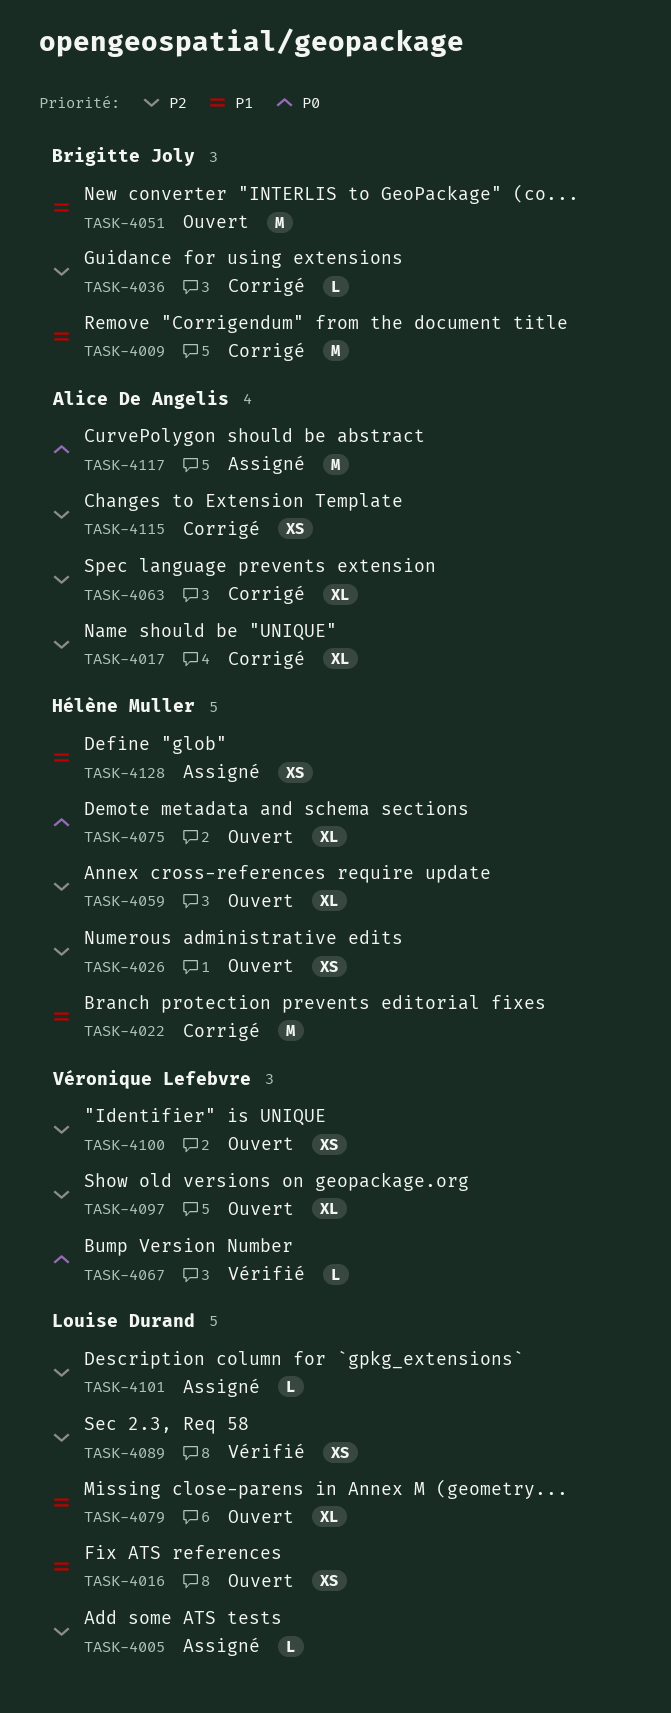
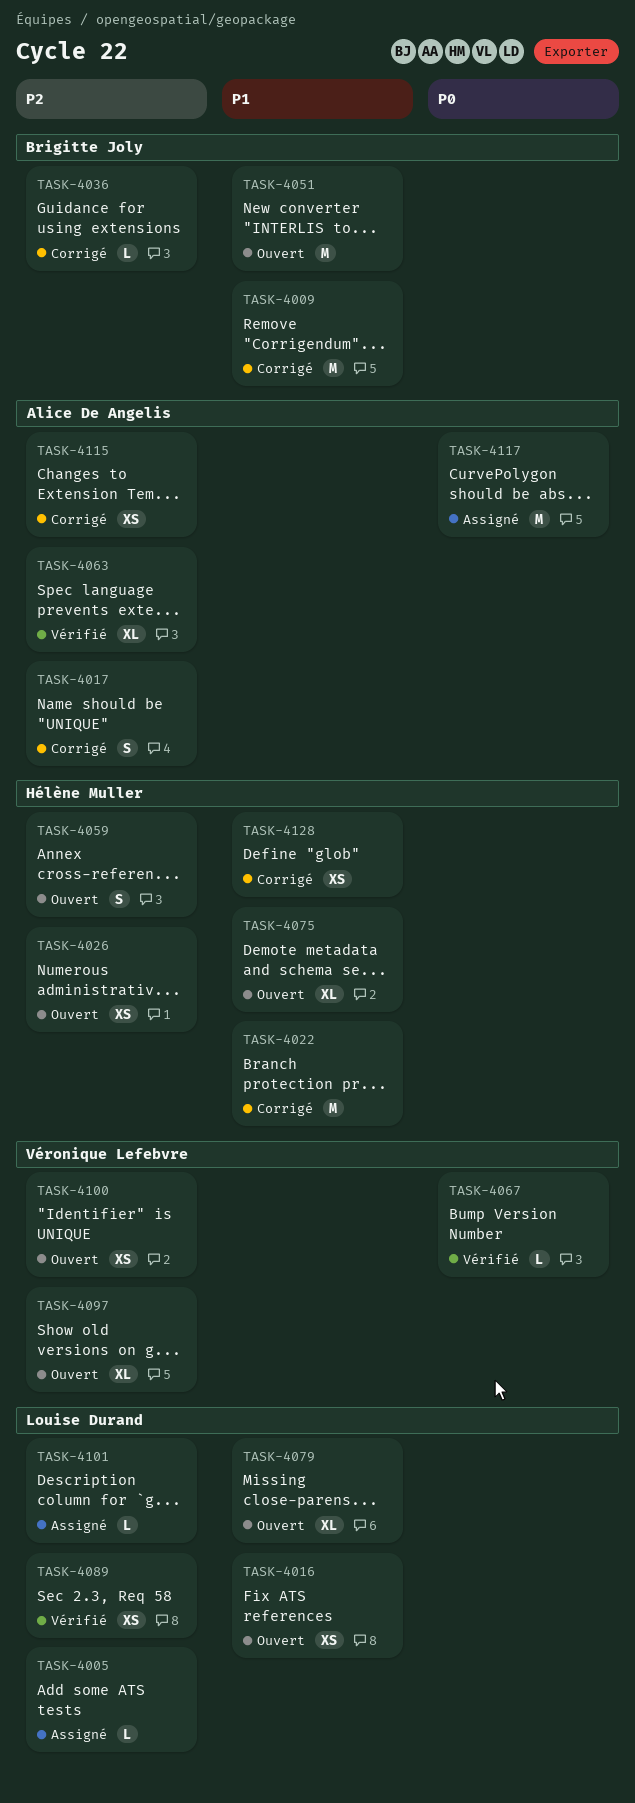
TASK-4017, estimate: XL -> S
TASK-4059, estimate: XL -> S
TASK-4063, status: Corrigé -> Vérifié
TASK-4075, priority: P0 -> P1
TASK-4128, status: Assigné -> Corrigé

